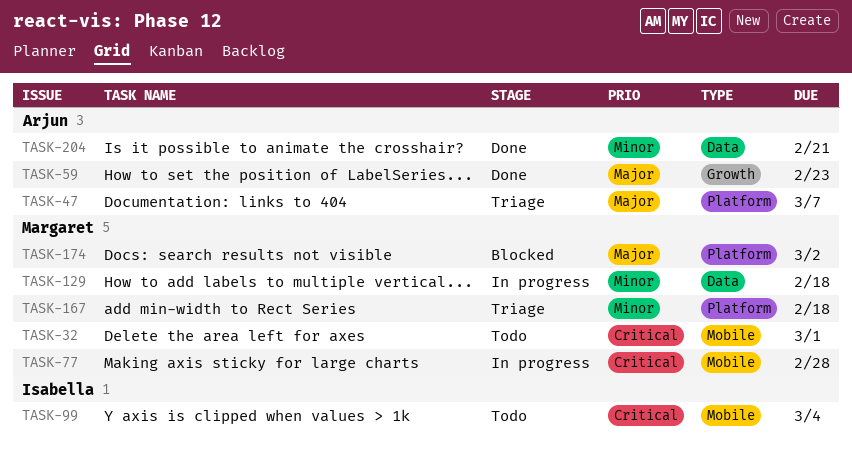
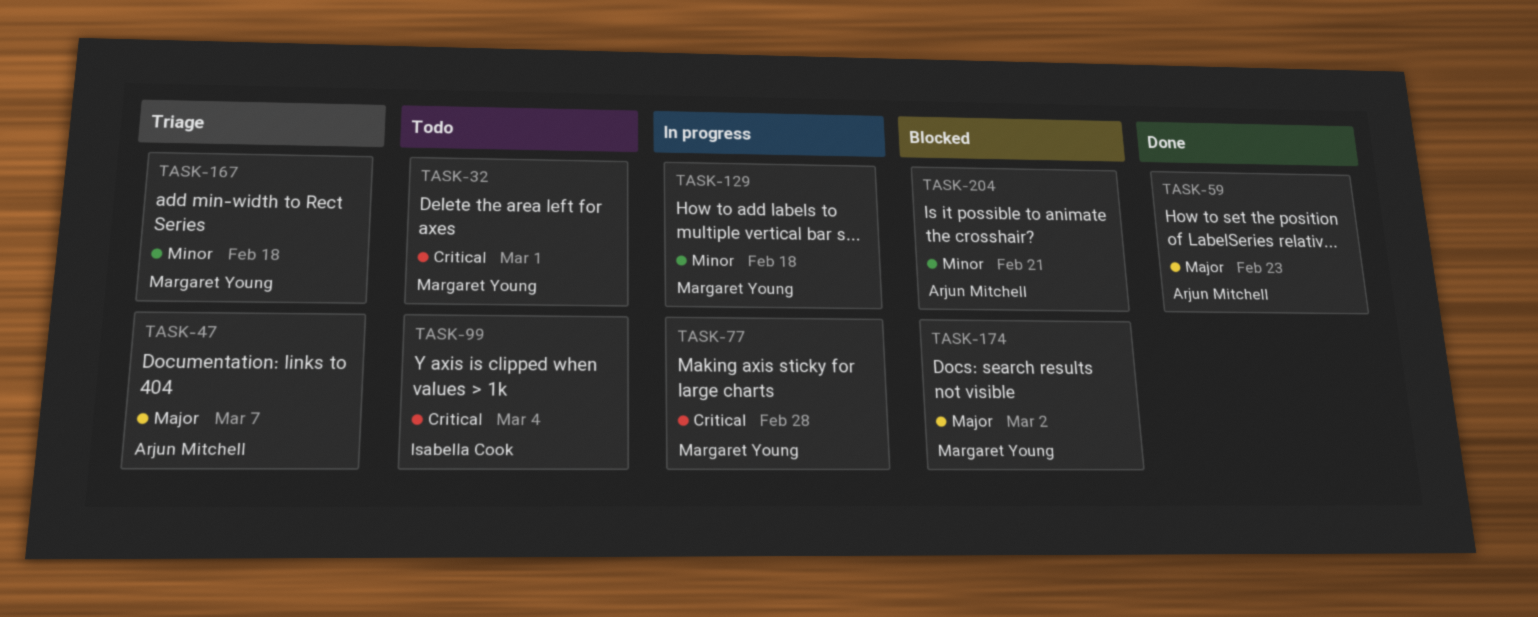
TASK-204, status: Done -> Blocked

